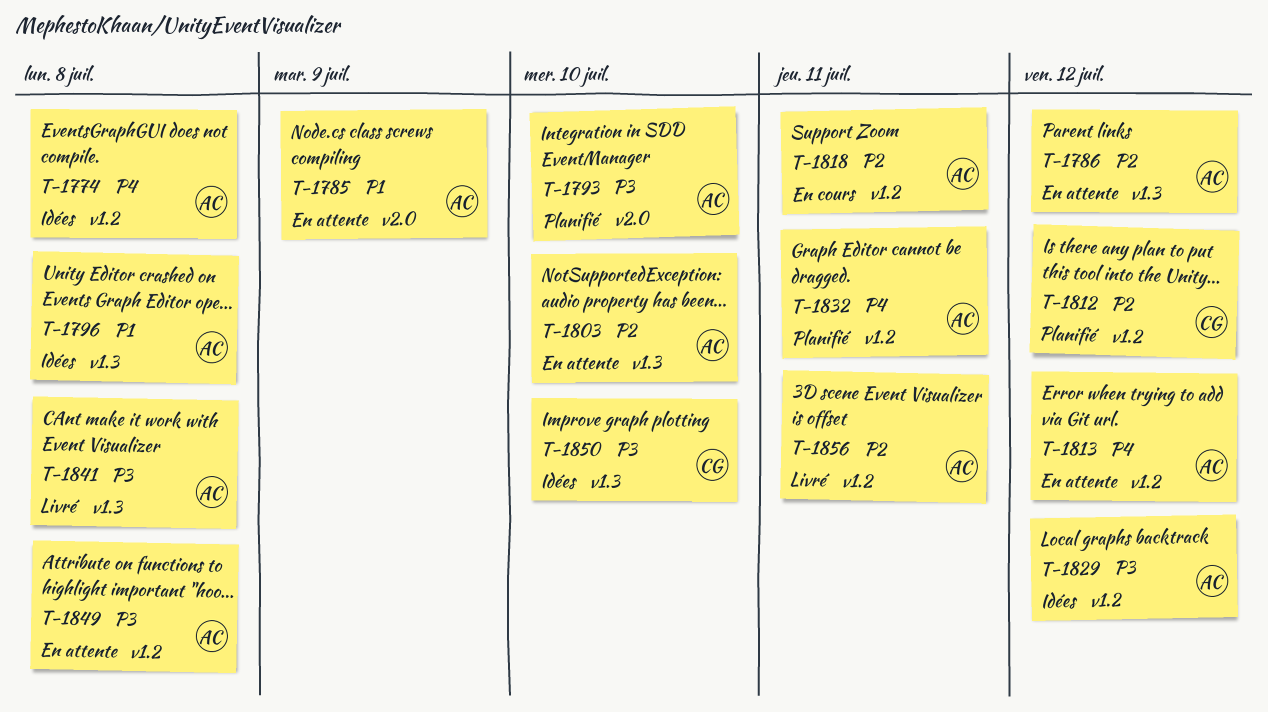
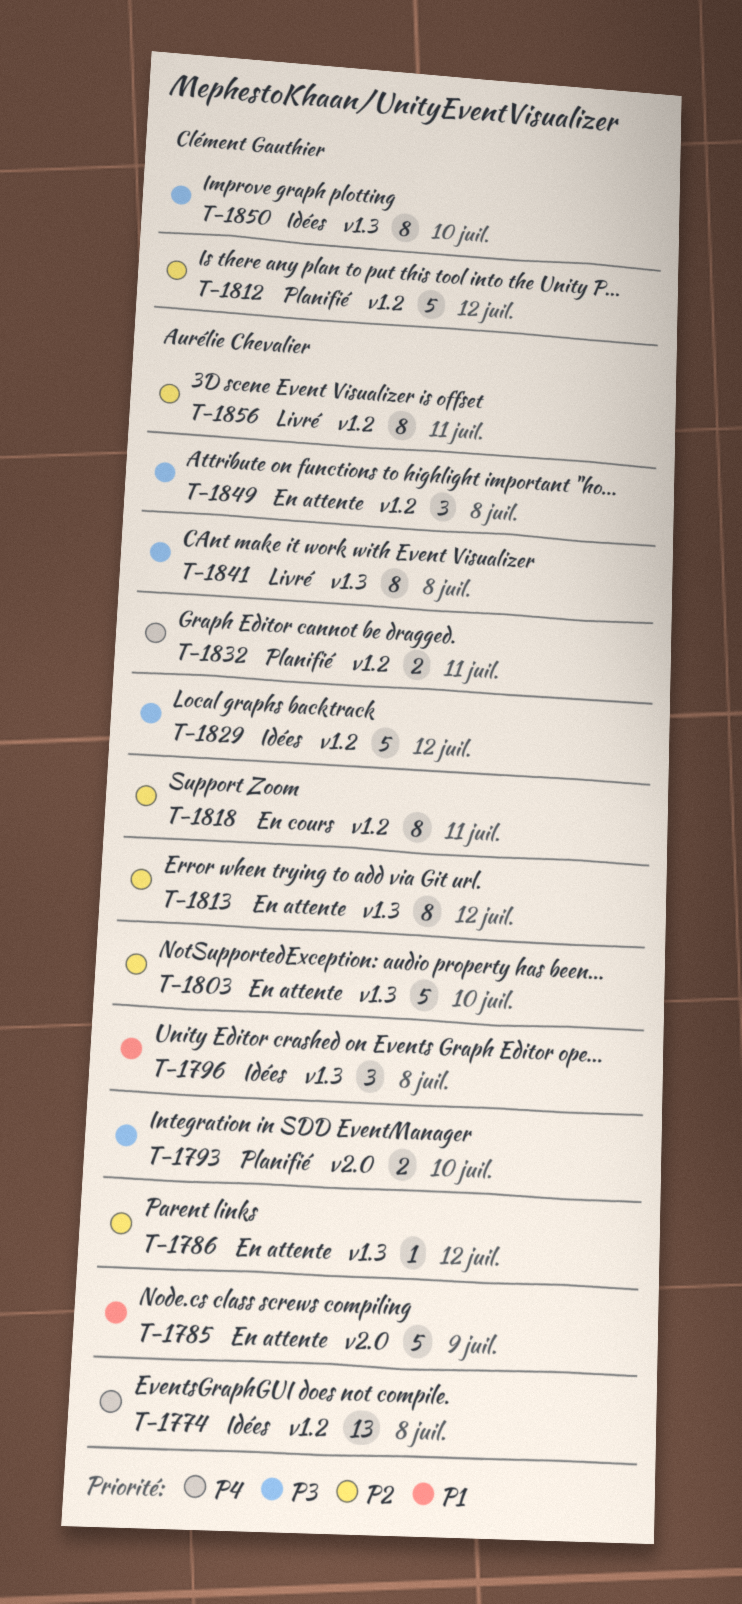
T-1813, priority: P4 -> P2
T-1813, label: v1.2 -> v1.3

